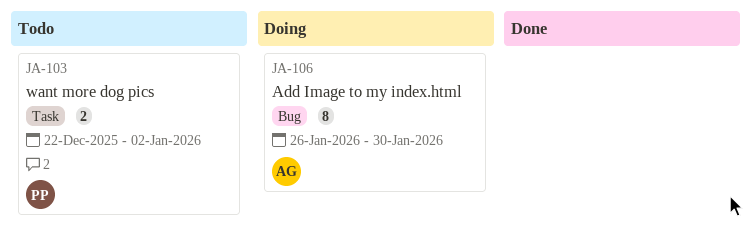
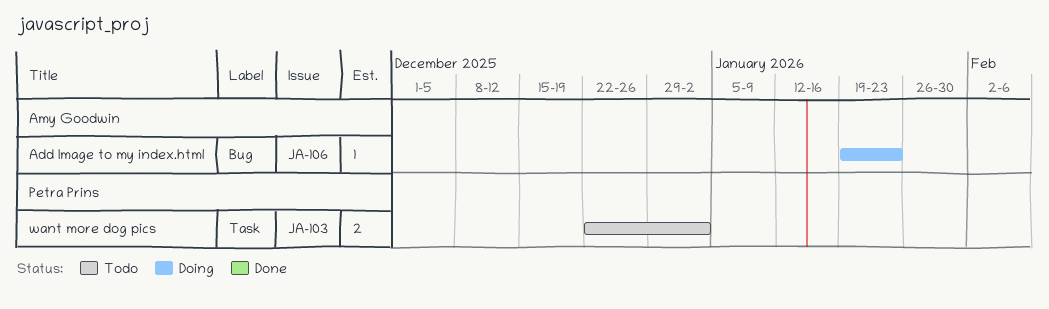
JA-106, estimate: 8 -> 1
JA-106, start: Jan 26 -> Jan 19
JA-106, due: Jan 30 -> Jan 23

